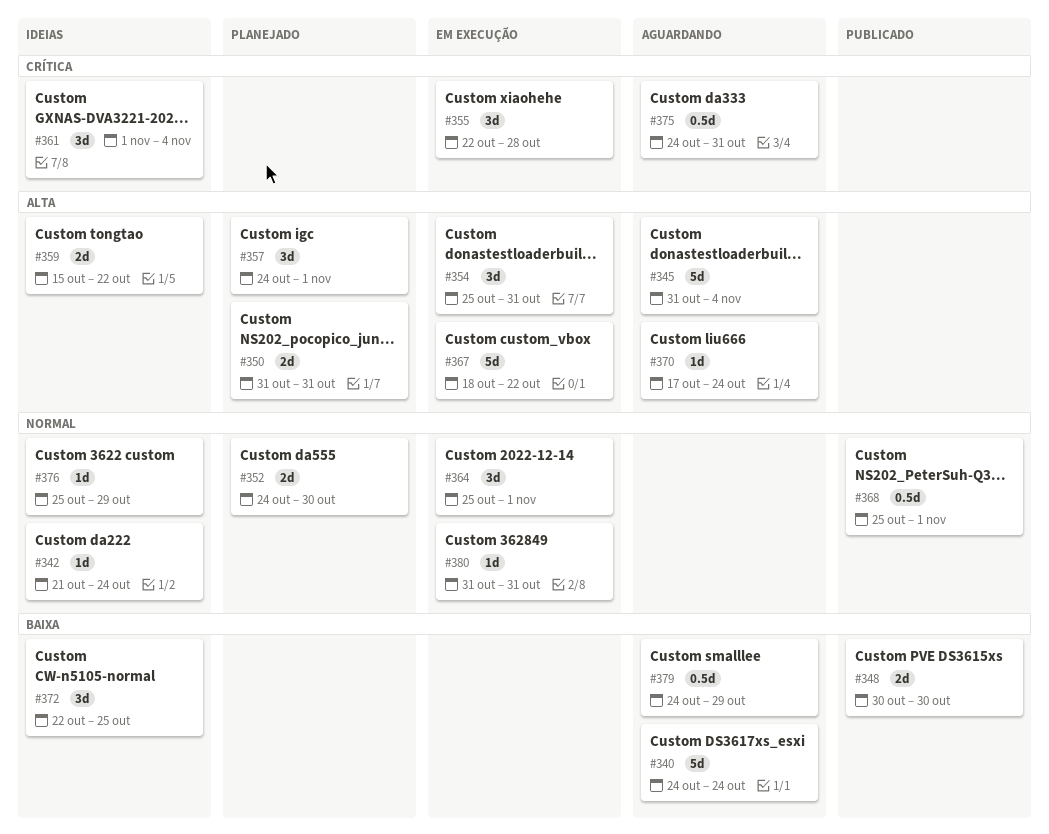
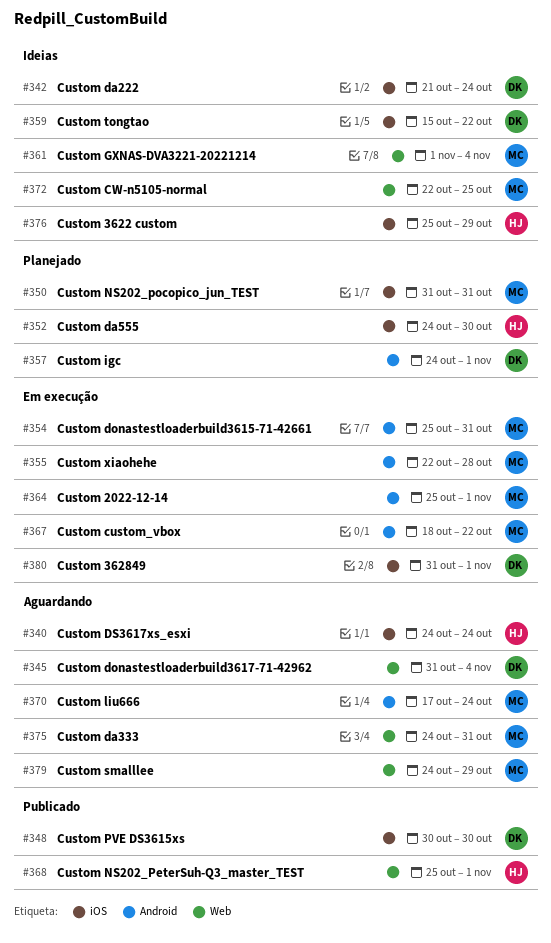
#380, due: Oct 31 -> Nov 1

